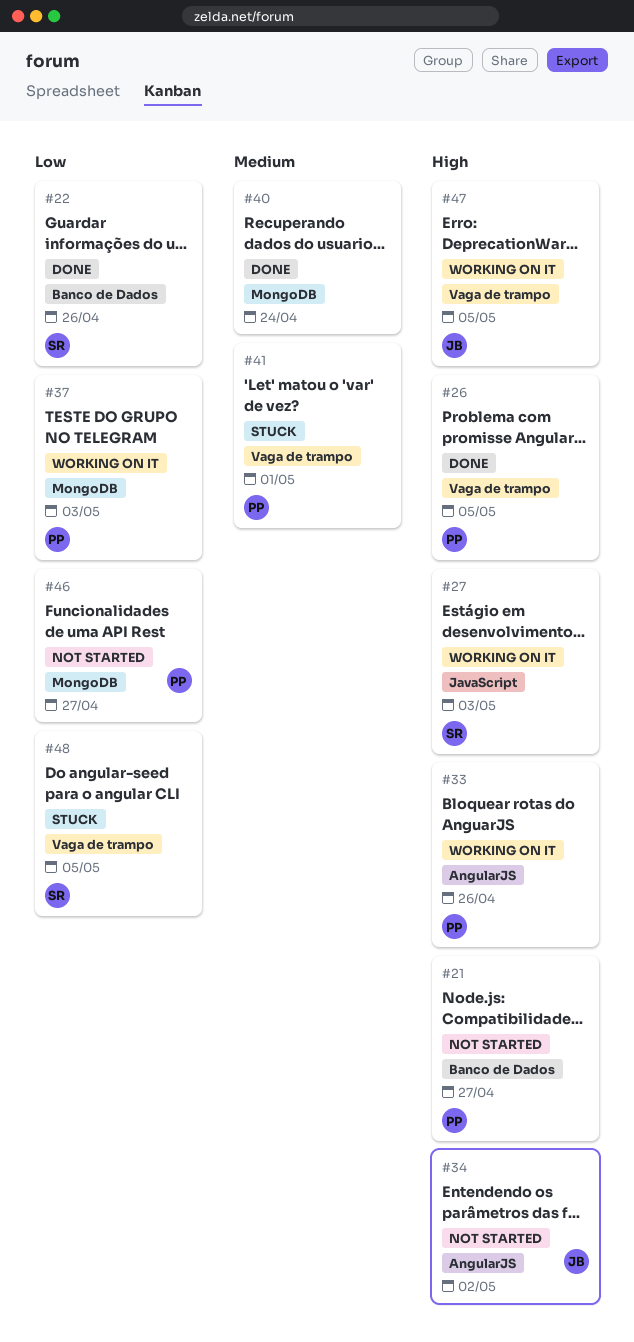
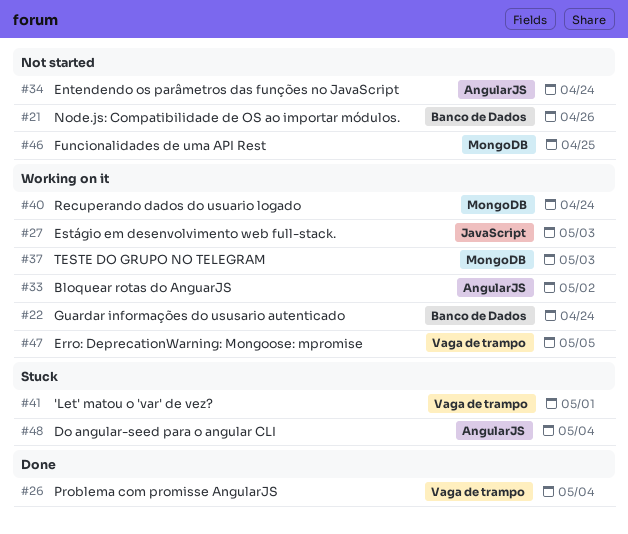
#21, due: Apr 27 -> Apr 26
#22, status: Done -> Working on it
#22, due: Apr 26 -> Apr 24
#26, due: May 5 -> May 4
#33, due: Apr 26 -> May 2
#34, due: May 2 -> Apr 24
#40, status: Done -> Working on it
#46, due: Apr 27 -> Apr 25
#48, label: Vaga de trampo -> AngularJS
#48, due: May 5 -> May 4

